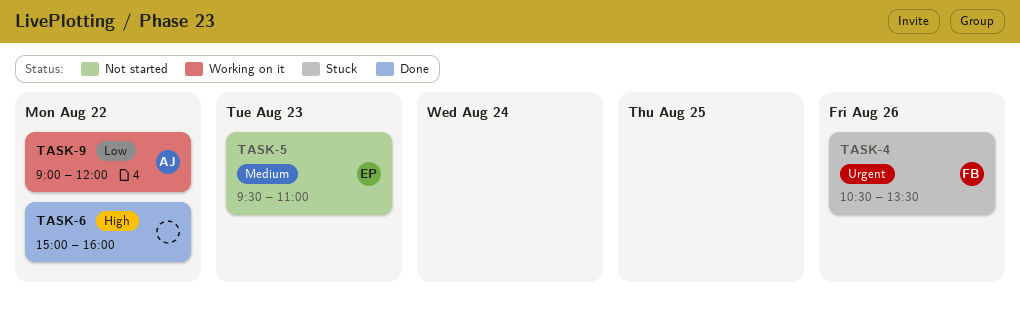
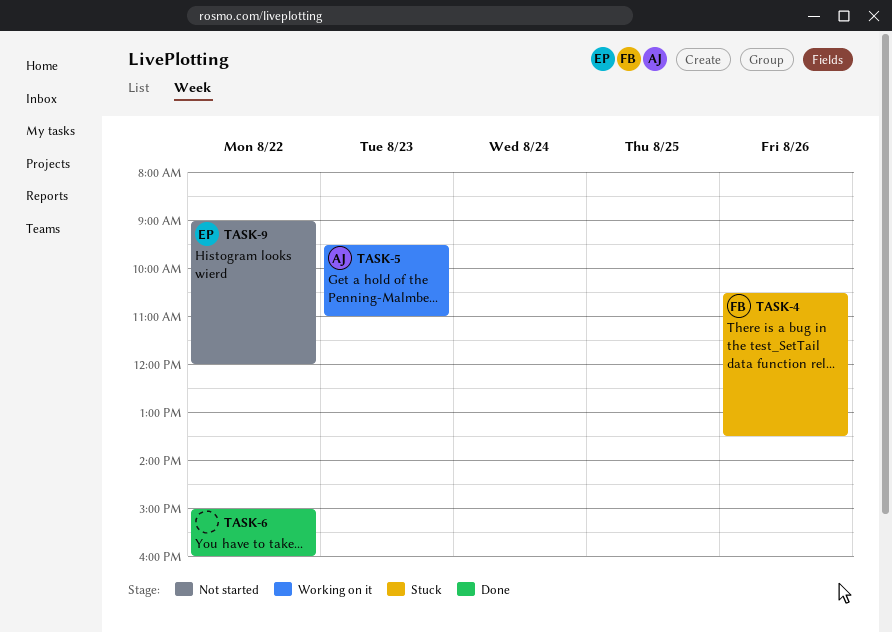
TASK-5, status: Not started -> Working on it
TASK-5, owner: EP -> AJ
TASK-9, status: Working on it -> Not started
TASK-9, owner: AJ -> EP

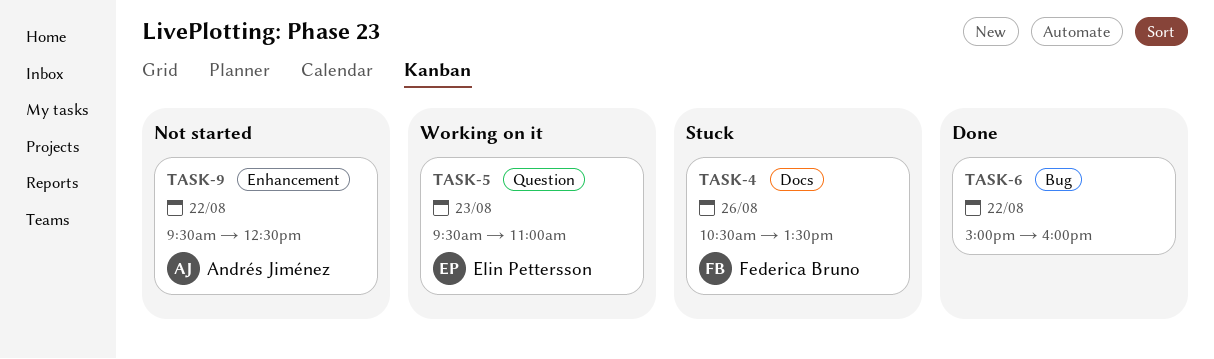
TASK-5, owner: Andrés Jiménez -> Elin Pettersson
TASK-9, owner: Elin Pettersson -> Andrés Jiménez
TASK-9, begins: 09:00 -> 09:30
TASK-9, ends: 12:00 -> 12:30

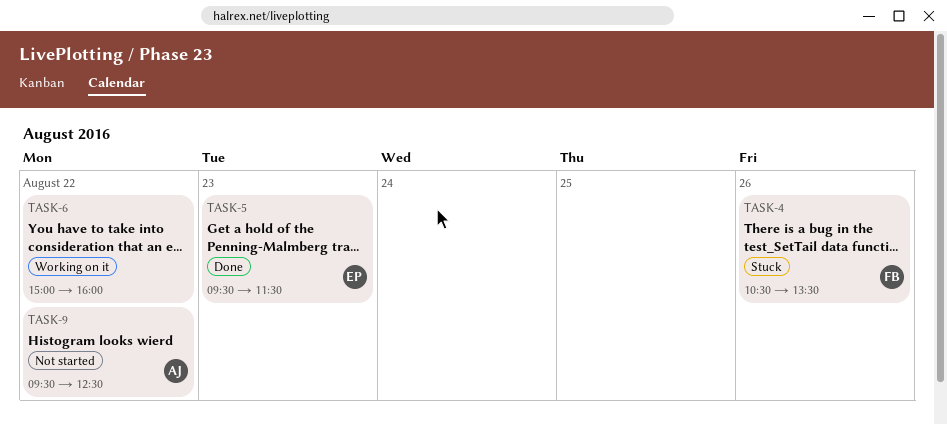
TASK-5, status: Working on it -> Done
TASK-5, ends: 11:00 -> 11:30
TASK-6, status: Done -> Working on it

